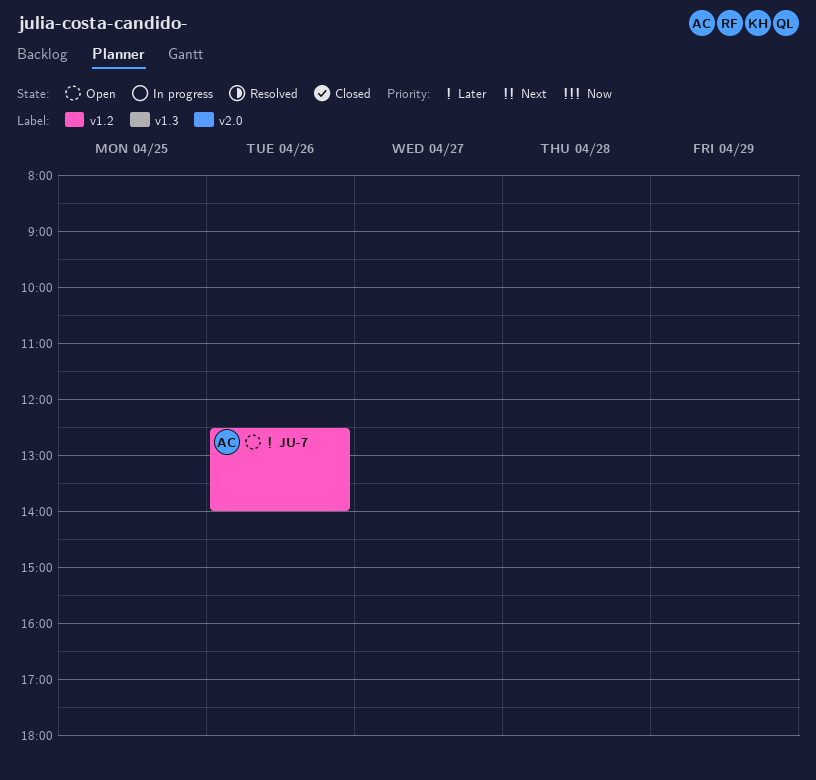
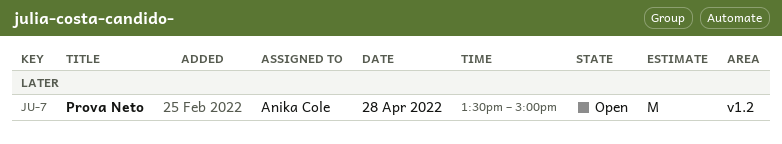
JU-7, day: Apr 26 -> Apr 28
JU-7, begins: 12:30 -> 13:30
JU-7, ends: 14:00 -> 15:00

